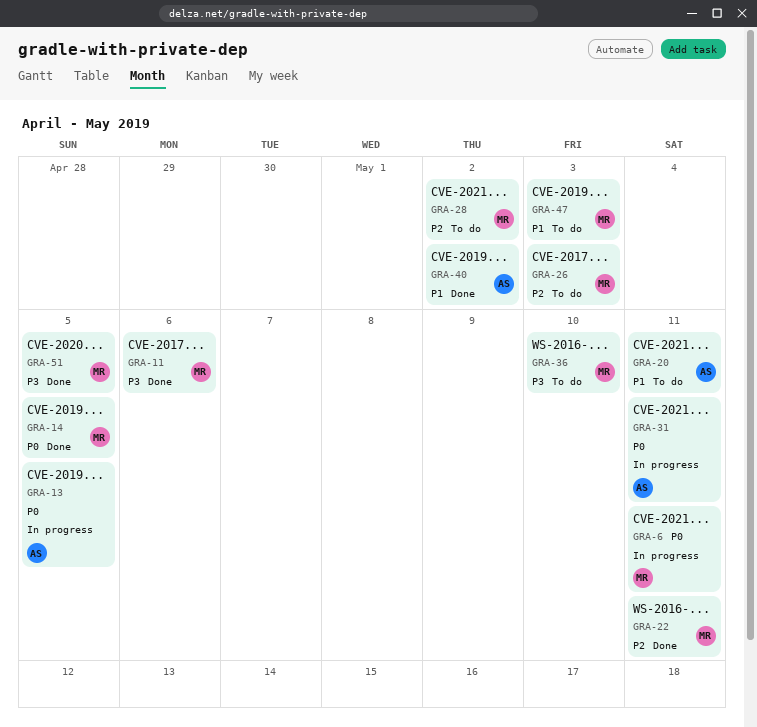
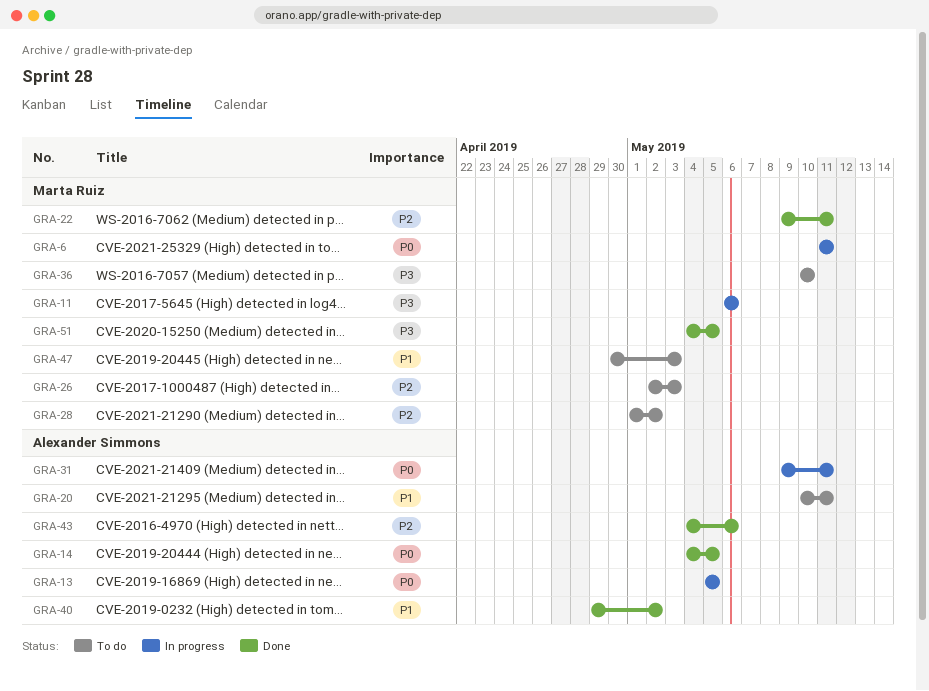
GRA-11, status: Done -> In progress
GRA-14, owner: Marta Ruiz -> Alexander Simmons
GRA-43: none -> present

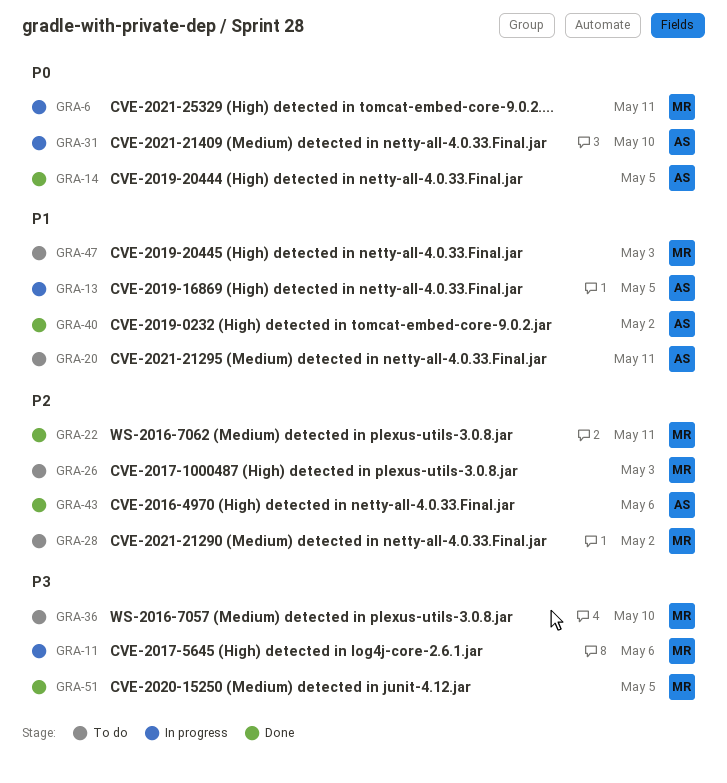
GRA-13, priority: P0 -> P1
GRA-31, due: May 11 -> May 10

